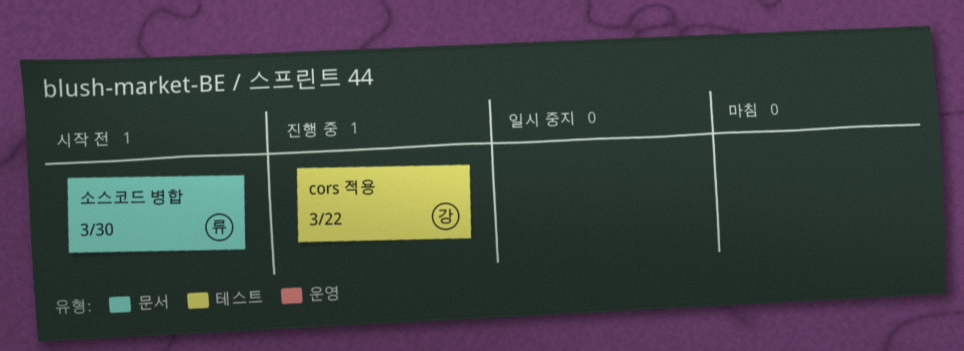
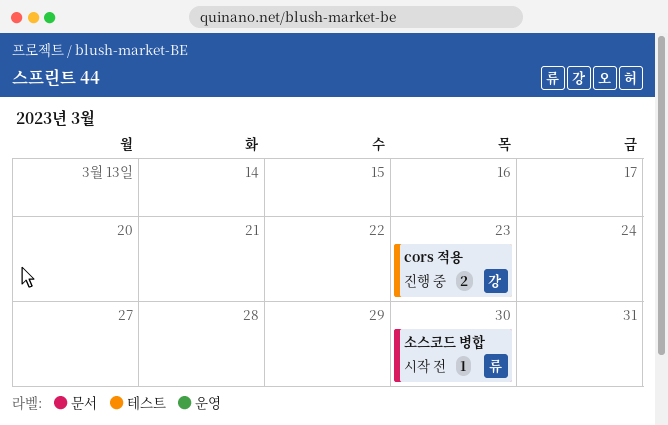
cors 적용, due: Mar 22 -> Mar 23

